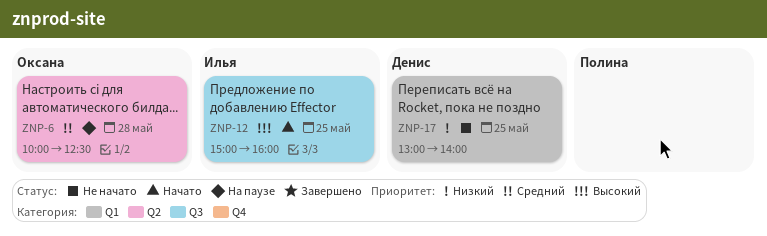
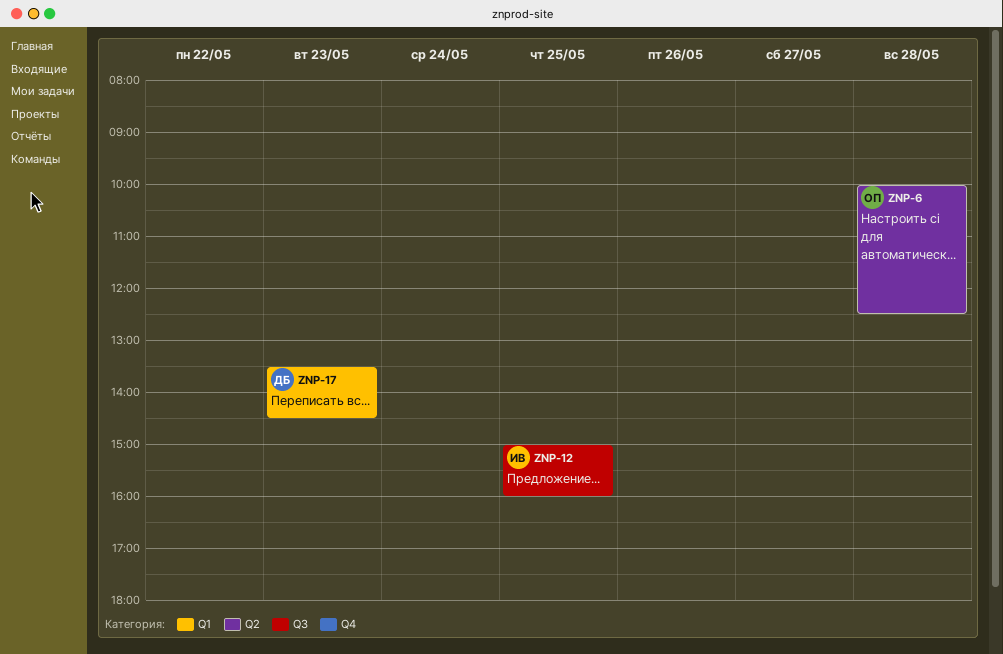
ZNP-17, day: May 25 -> May 23
ZNP-17, begins: 13:00 -> 13:30
ZNP-17, ends: 14:00 -> 14:30

